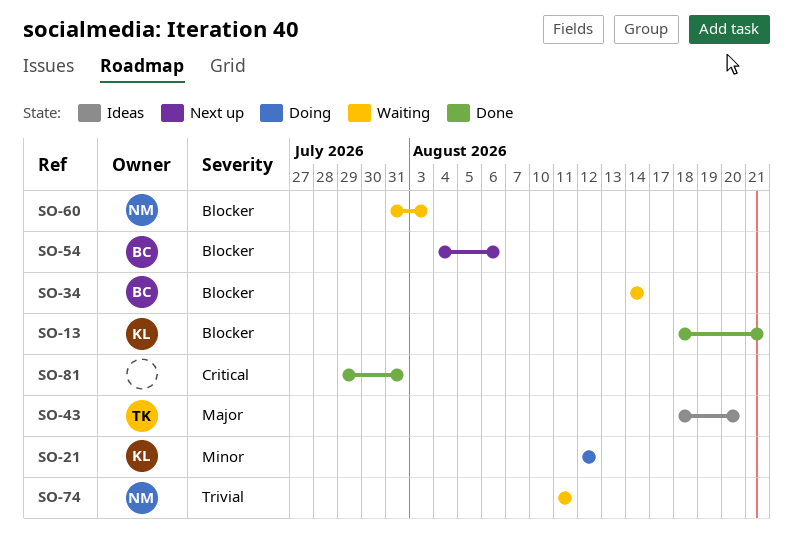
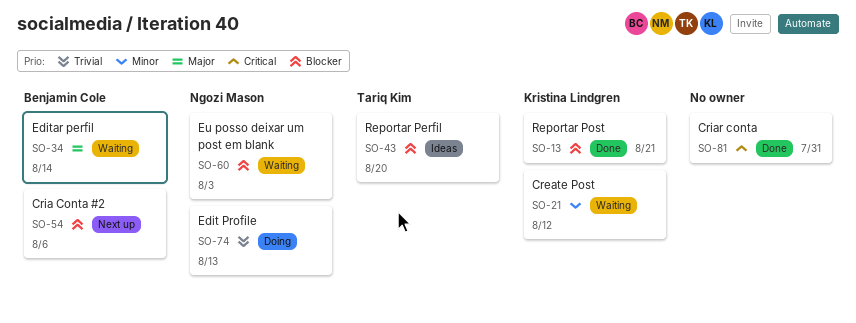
SO-21, status: Doing -> Waiting
SO-34, priority: Blocker -> Major
SO-43, priority: Major -> Blocker
SO-74, status: Waiting -> Doing
SO-74, due: Aug 11 -> Aug 13

